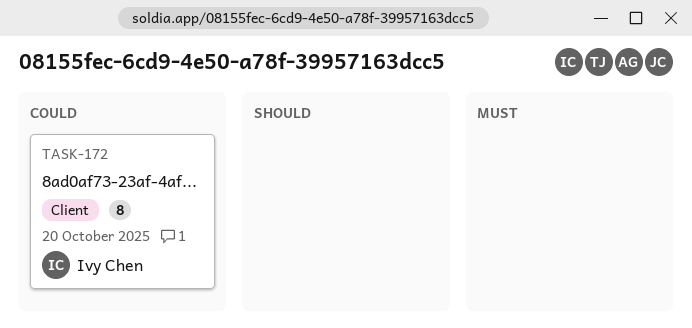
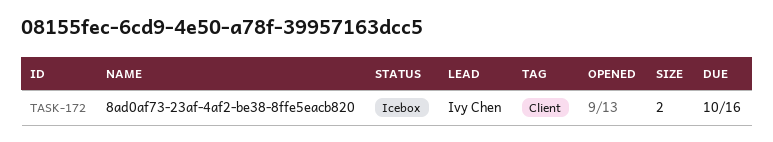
TASK-172, estimate: 8 -> 2
TASK-172, due: Oct 20 -> Oct 16

